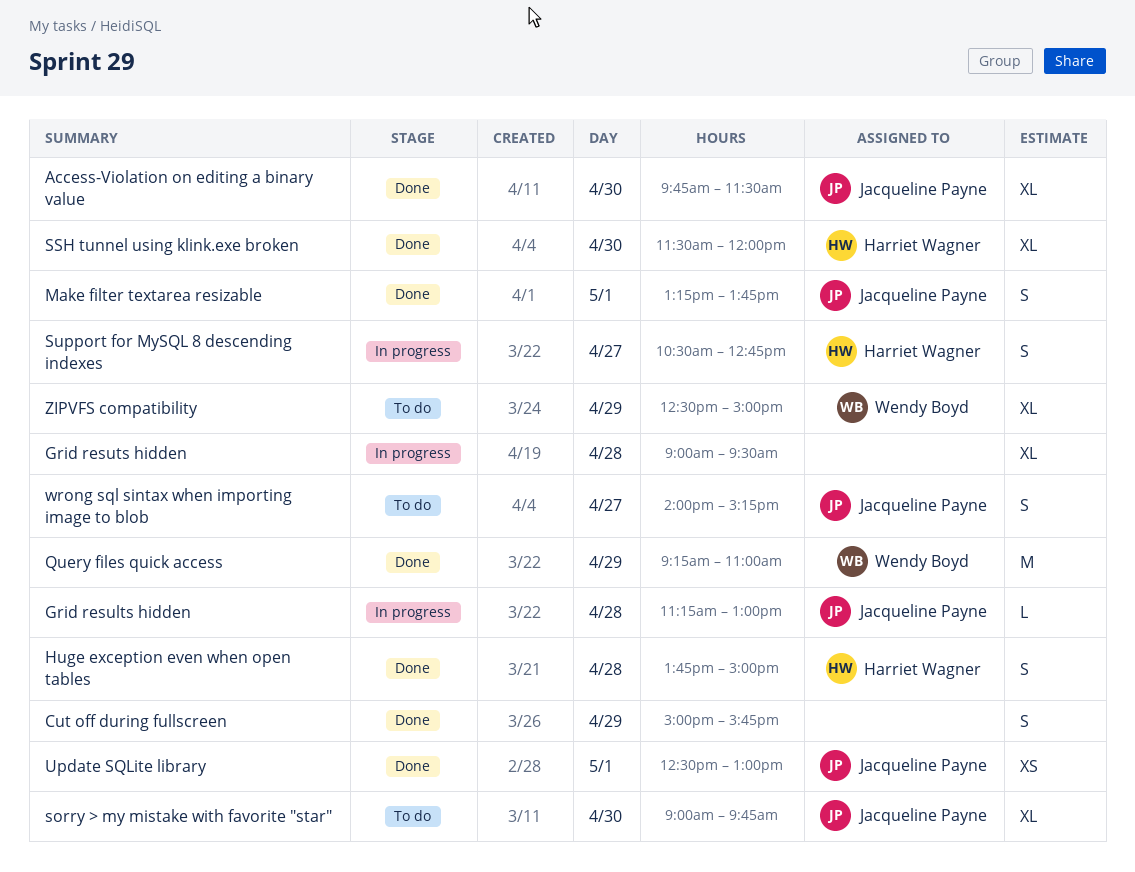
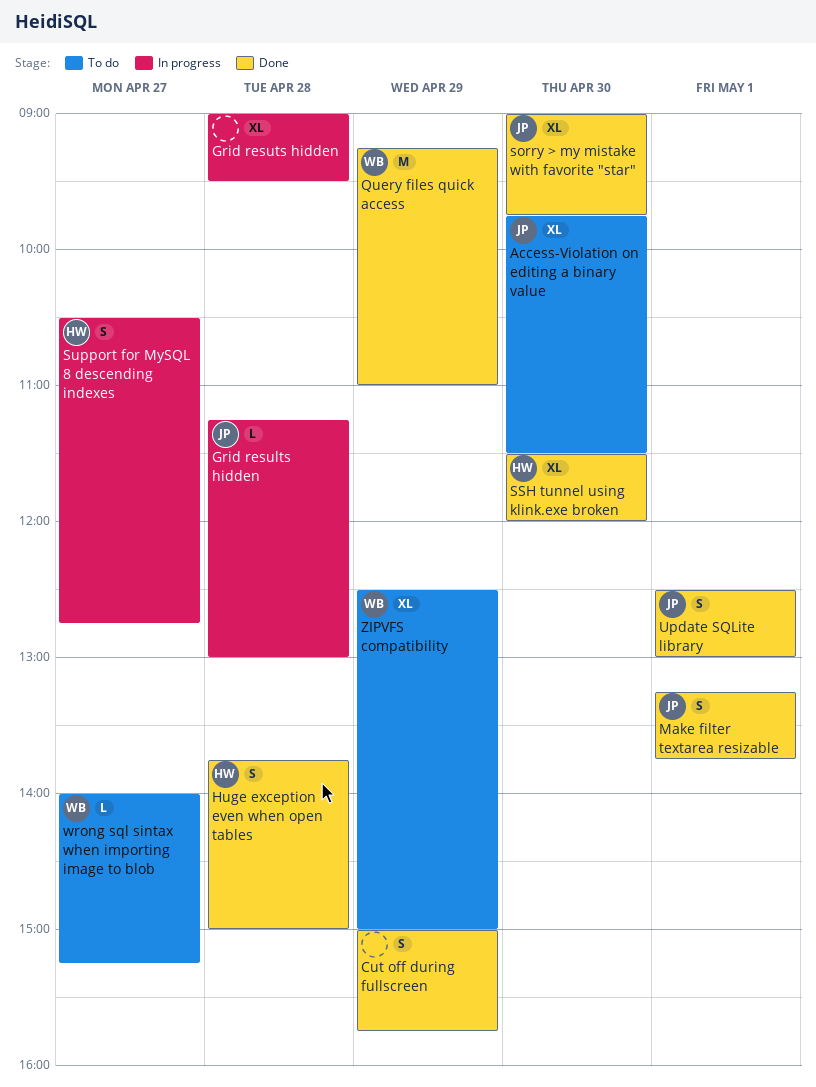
Access-Violation on editing a binary value, status: Done -> To do
sorry > my mistake with favorite "star", status: To do -> Done
Update SQLite library, estimate: XS -> S
wrong sql sintax when importing image to blob, owner: Jacqueline Payne -> Wendy Boyd
wrong sql sintax when importing image to blob, estimate: S -> L

